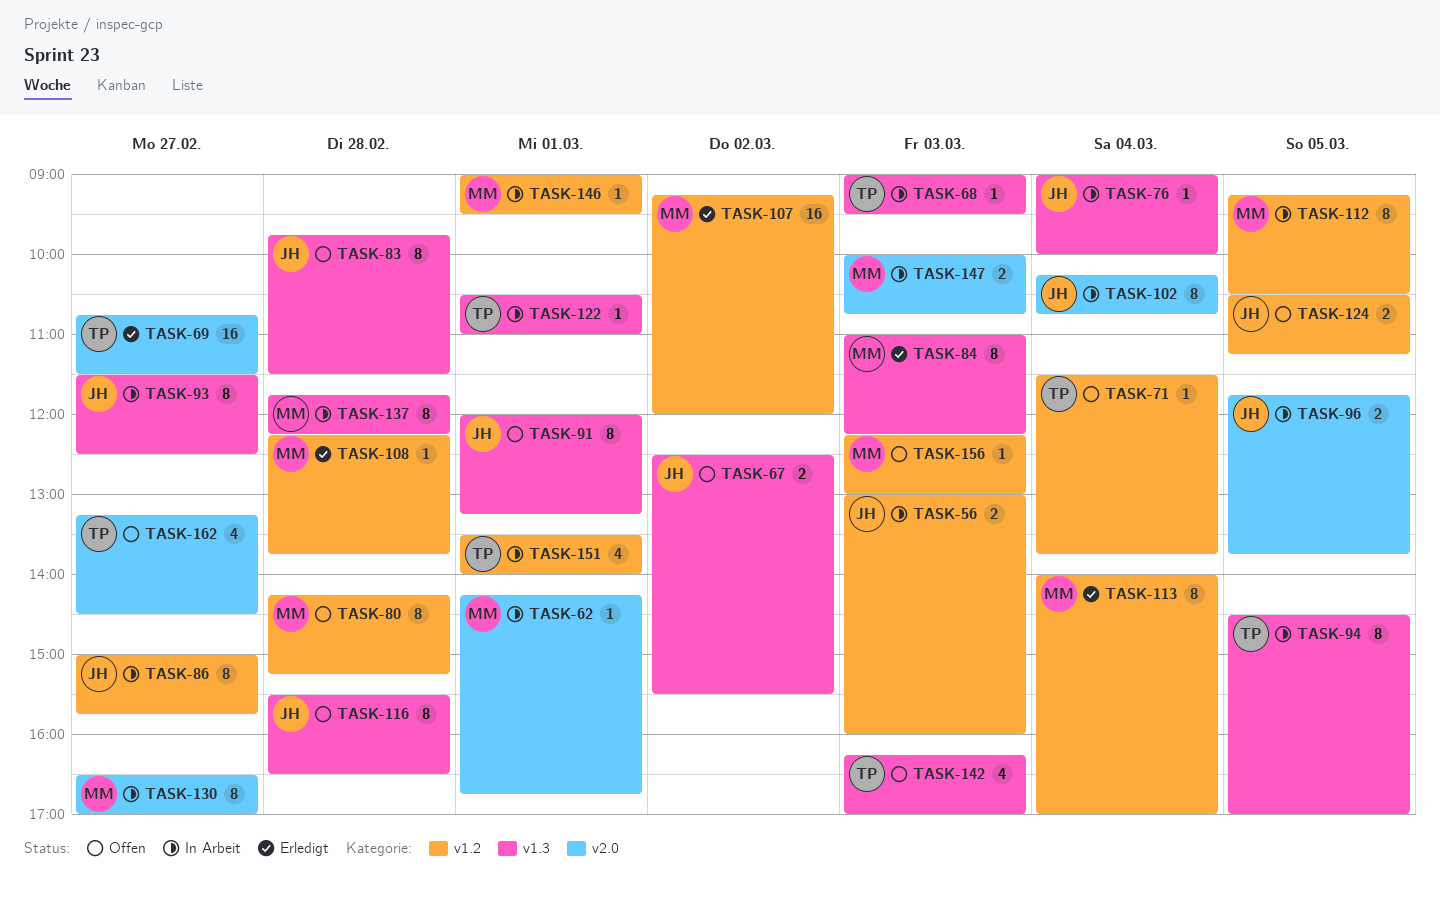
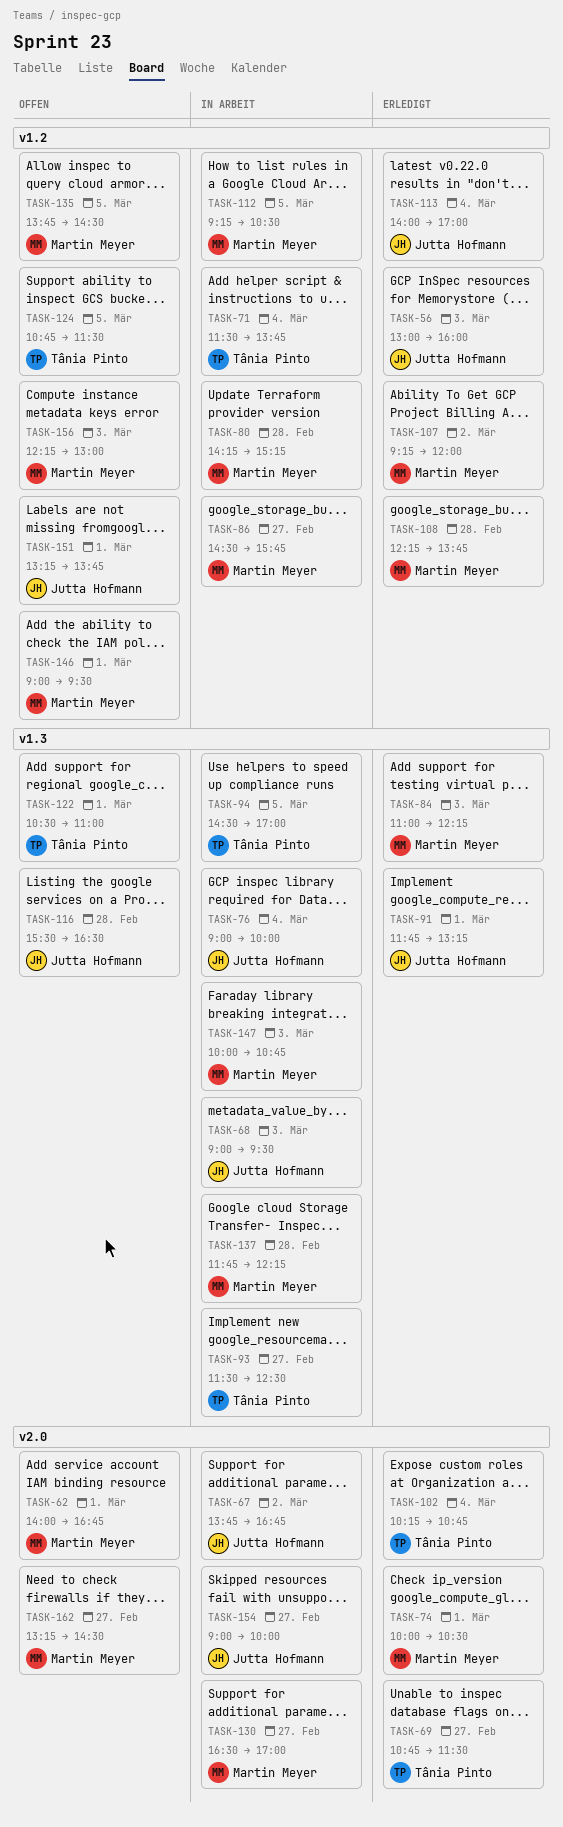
TASK-56, status: In Arbeit -> Erledigt
TASK-62, status: In Arbeit -> Offen
TASK-62, begins: 14:15 -> 14:00
TASK-67, status: Offen -> In Arbeit
TASK-67, label: v1.3 -> v2.0
TASK-67, begins: 12:30 -> 13:45
TASK-67, ends: 15:30 -> 16:45
TASK-68, owner: Tânia Pinto -> Jutta Hofmann
TASK-71, status: Offen -> In Arbeit
TASK-74: none -> present
TASK-80, status: Offen -> In Arbeit
TASK-83: present -> none
TASK-86, owner: Jutta Hofmann -> Martin Meyer
TASK-86, begins: 15:00 -> 14:30
TASK-91, status: Offen -> Erledigt
TASK-91, begins: 12:00 -> 11:45
TASK-93, owner: Jutta Hofmann -> Tânia Pinto
TASK-96: present -> none
TASK-102, status: In Arbeit -> Erledigt
TASK-102, owner: Jutta Hofmann -> Tânia Pinto
TASK-113, owner: Martin Meyer -> Jutta Hofmann
TASK-122, status: In Arbeit -> Offen
TASK-124, owner: Jutta Hofmann -> Tânia Pinto
TASK-124, begins: 10:30 -> 10:45
TASK-124, ends: 11:15 -> 11:30
TASK-135: none -> present
TASK-142: present -> none
TASK-146, status: In Arbeit -> Offen
TASK-147, label: v2.0 -> v1.3
TASK-151, status: In Arbeit -> Offen
TASK-151, owner: Tânia Pinto -> Jutta Hofmann
TASK-151, begins: 13:30 -> 13:15
TASK-151, ends: 14:00 -> 13:45
TASK-154: none -> present
TASK-162, owner: Tânia Pinto -> Martin Meyer

